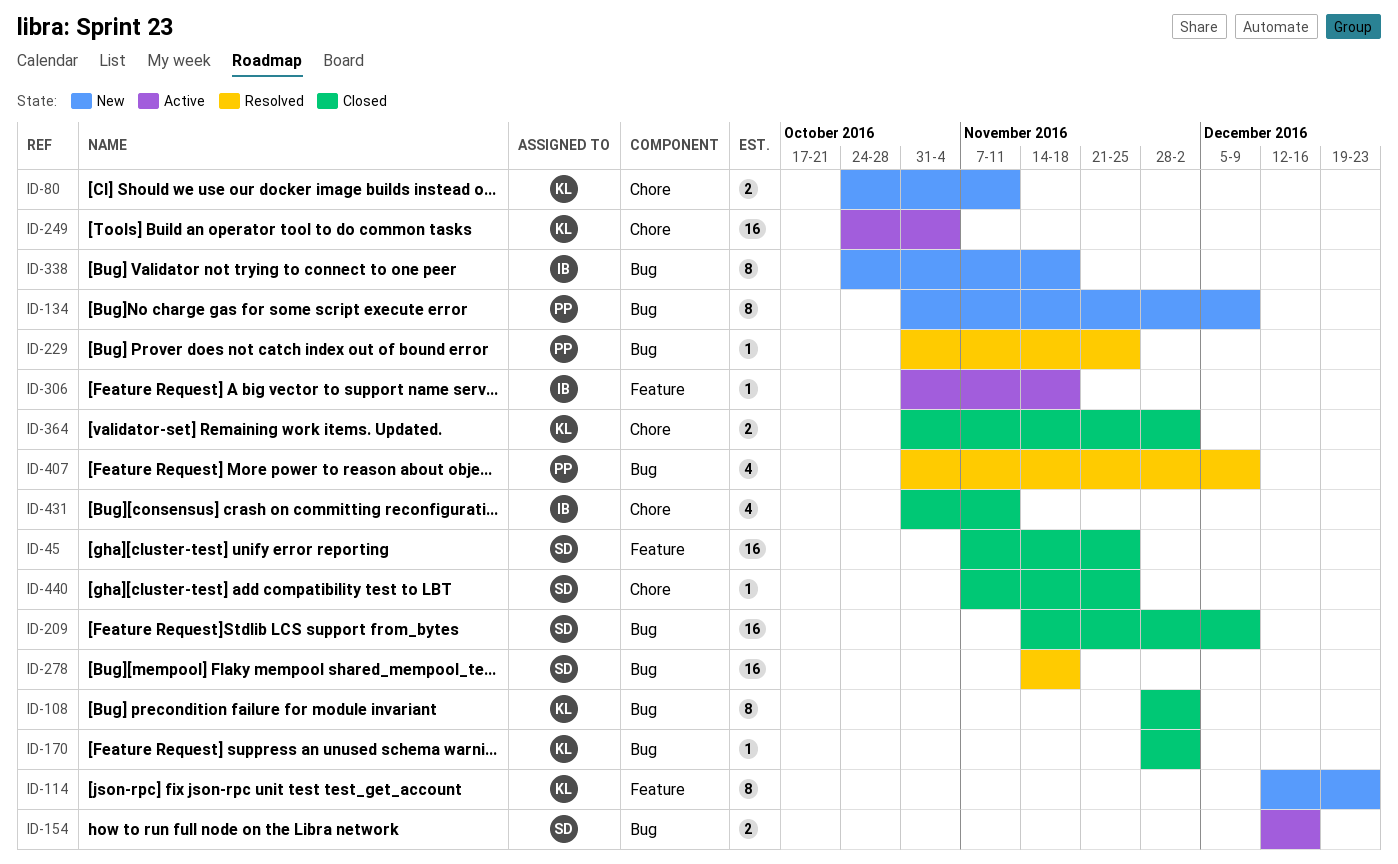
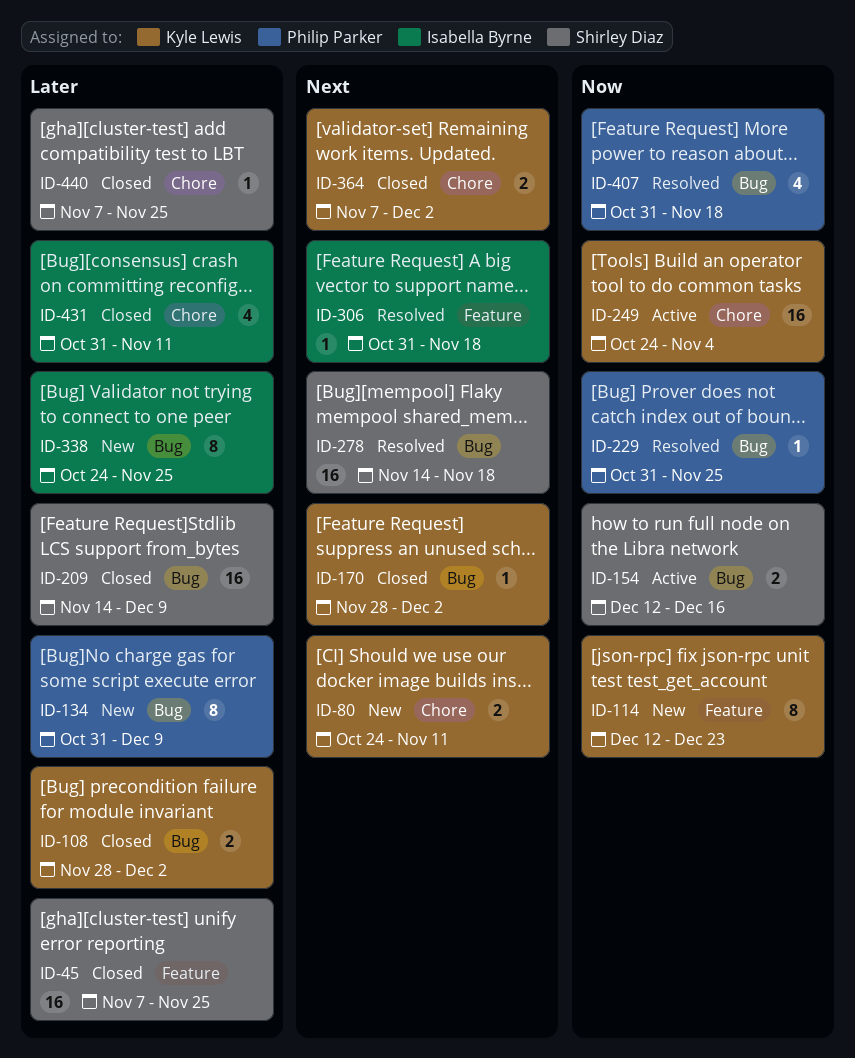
ID-108, estimate: 8 -> 2
ID-306, status: Active -> Resolved
ID-338, due: Nov 18 -> Nov 25
ID-364, start: Oct 31 -> Nov 7
ID-407, due: Dec 9 -> Nov 18

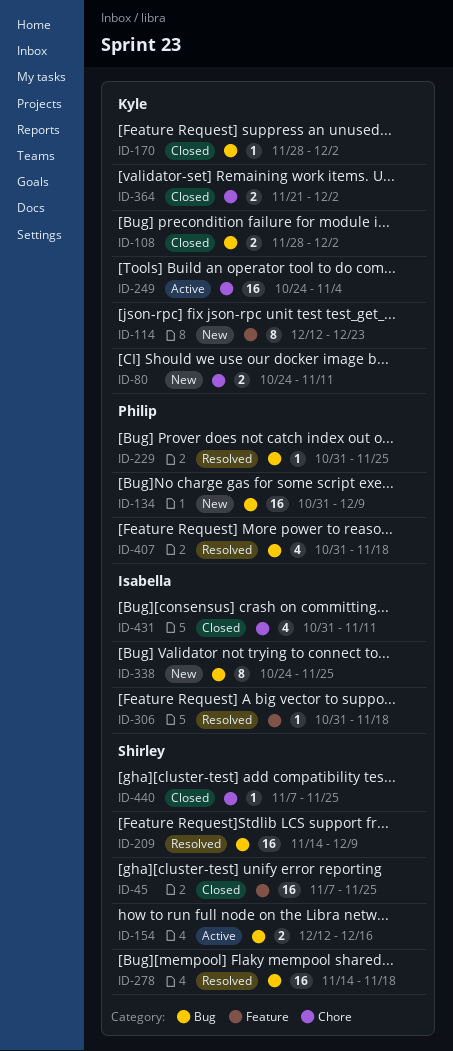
ID-134, estimate: 8 -> 16
ID-209, status: Closed -> Resolved
ID-364, start: Nov 7 -> Nov 21

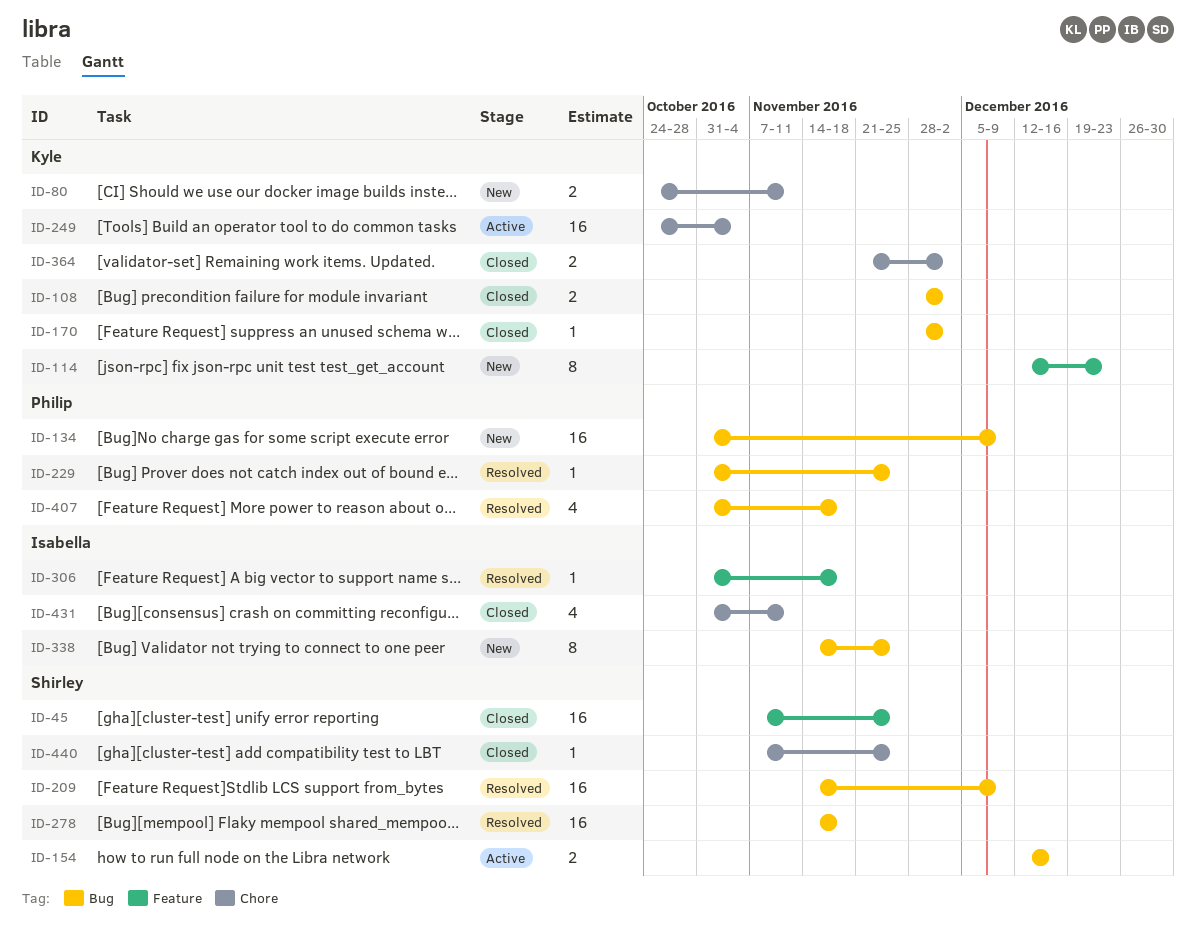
ID-338, start: Oct 24 -> Nov 14

